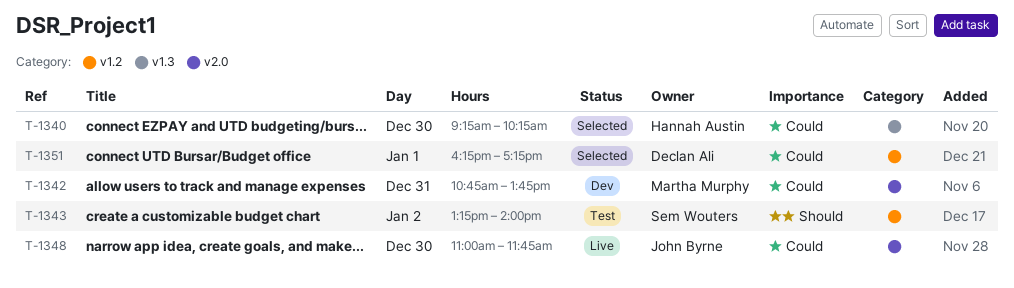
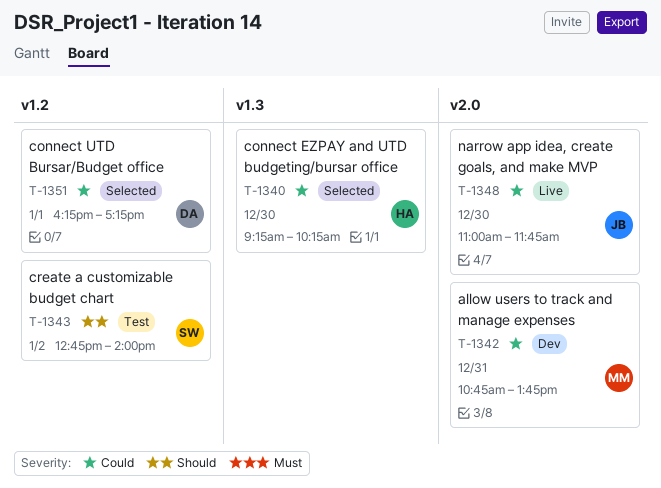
T-1343, begins: 13:15 -> 12:45

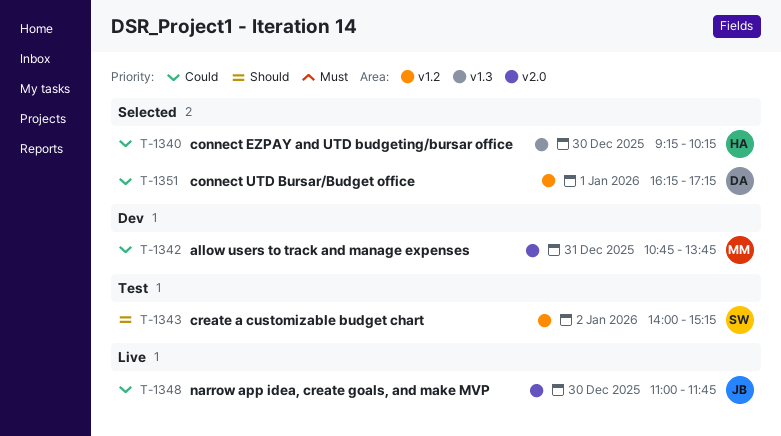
T-1343, begins: 12:45 -> 14:00
T-1343, ends: 14:00 -> 15:15

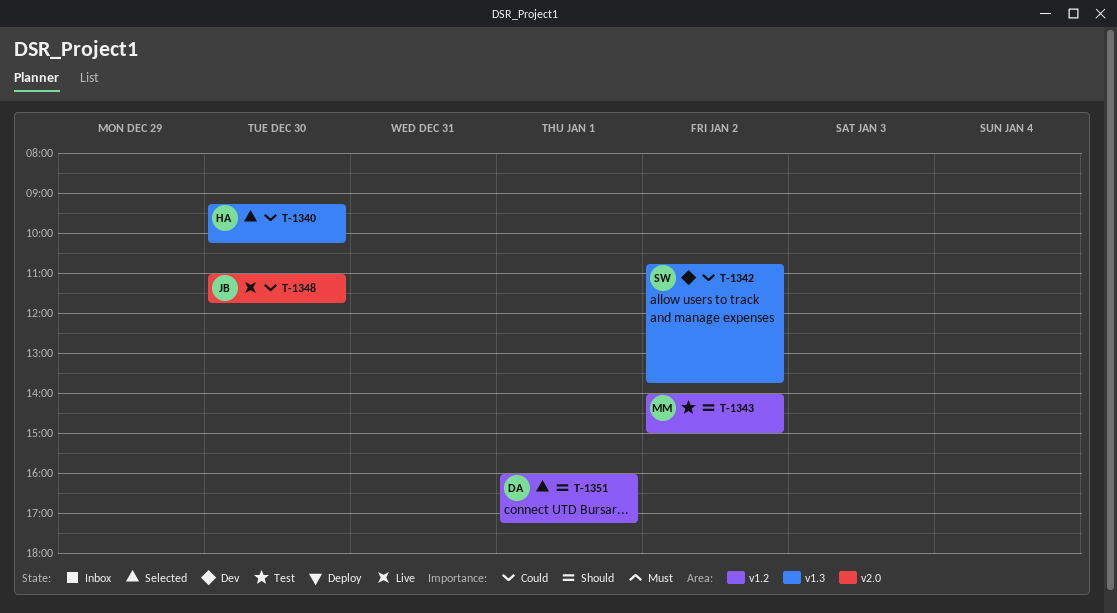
T-1342, owner: MM -> SW
T-1342, label: v2.0 -> v1.3
T-1342, day: Dec 31 -> Jan 2
T-1343, owner: SW -> MM
T-1343, ends: 15:15 -> 15:00
T-1351, priority: Could -> Should
T-1351, begins: 16:15 -> 16:00

